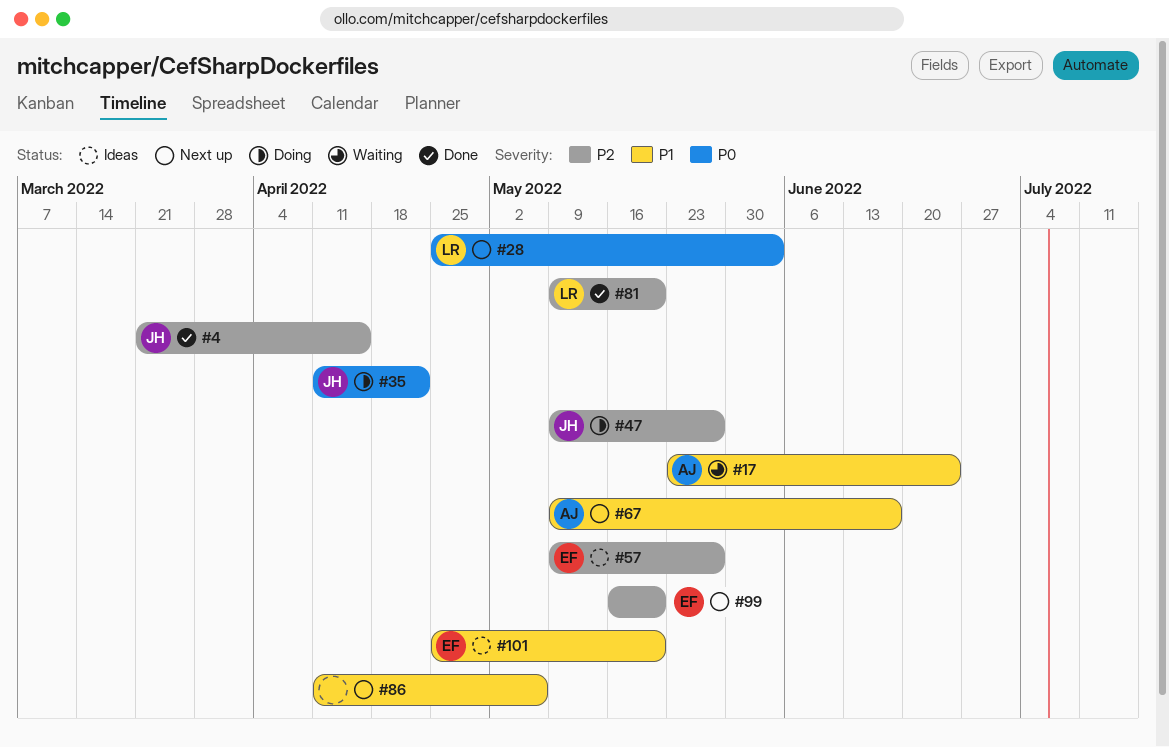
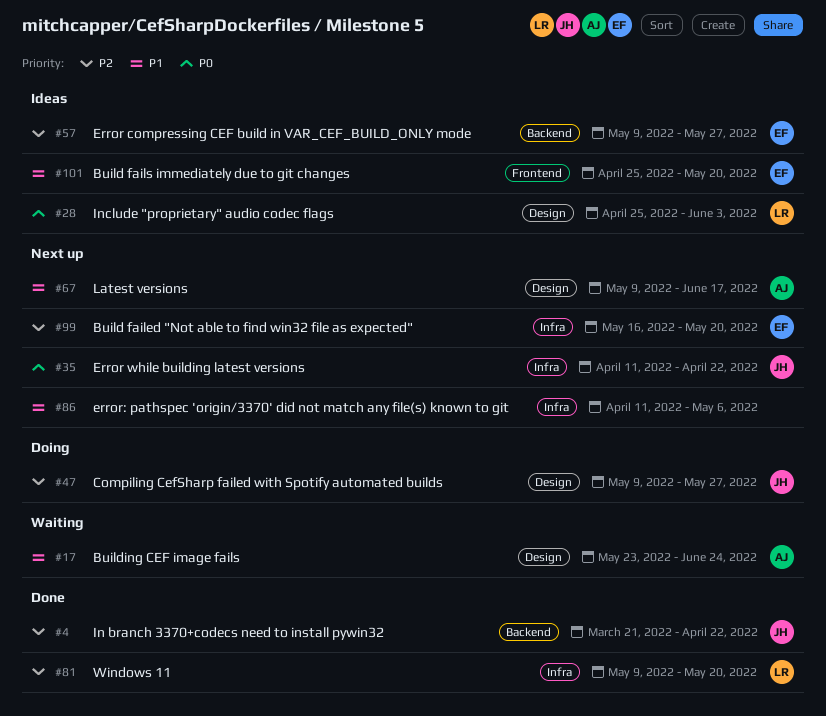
#4, due: Apr 15 -> Apr 22
#28, status: Next up -> Ideas
#35, status: Doing -> Next up

